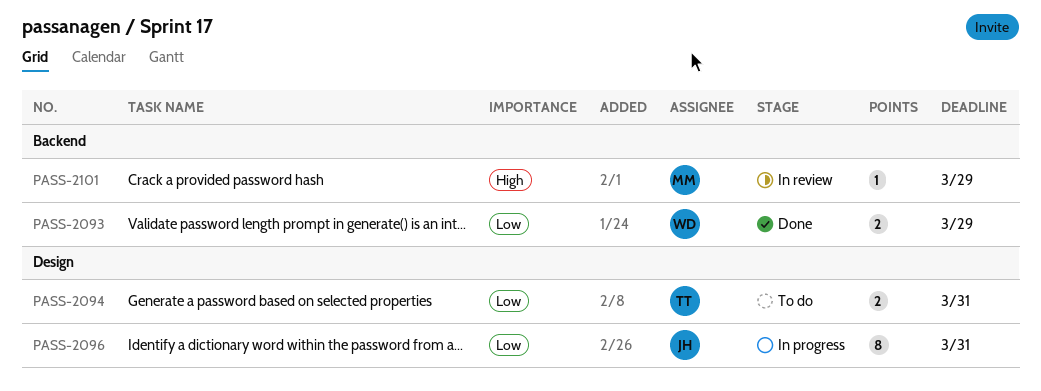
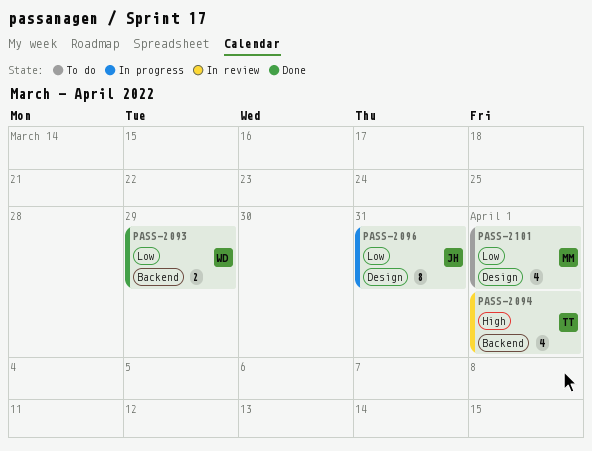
PASS-2094, status: To do -> In review
PASS-2094, priority: Low -> High
PASS-2094, label: Design -> Backend
PASS-2094, estimate: 2 -> 4
PASS-2094, due: Mar 31 -> Apr 1
PASS-2101, status: In review -> To do
PASS-2101, priority: High -> Low
PASS-2101, label: Backend -> Design
PASS-2101, estimate: 1 -> 4
PASS-2101, due: Mar 29 -> Apr 1

